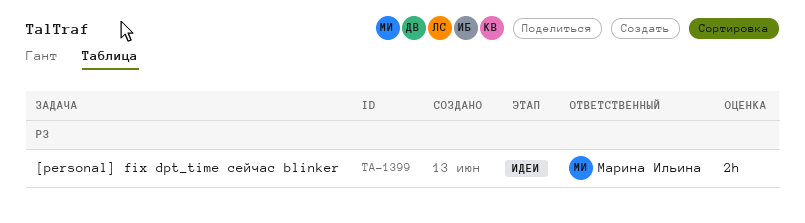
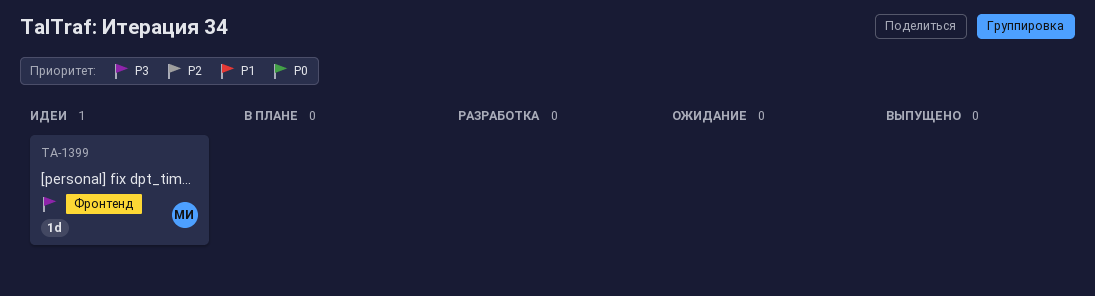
TA-1399, estimate: 2h -> 1d

